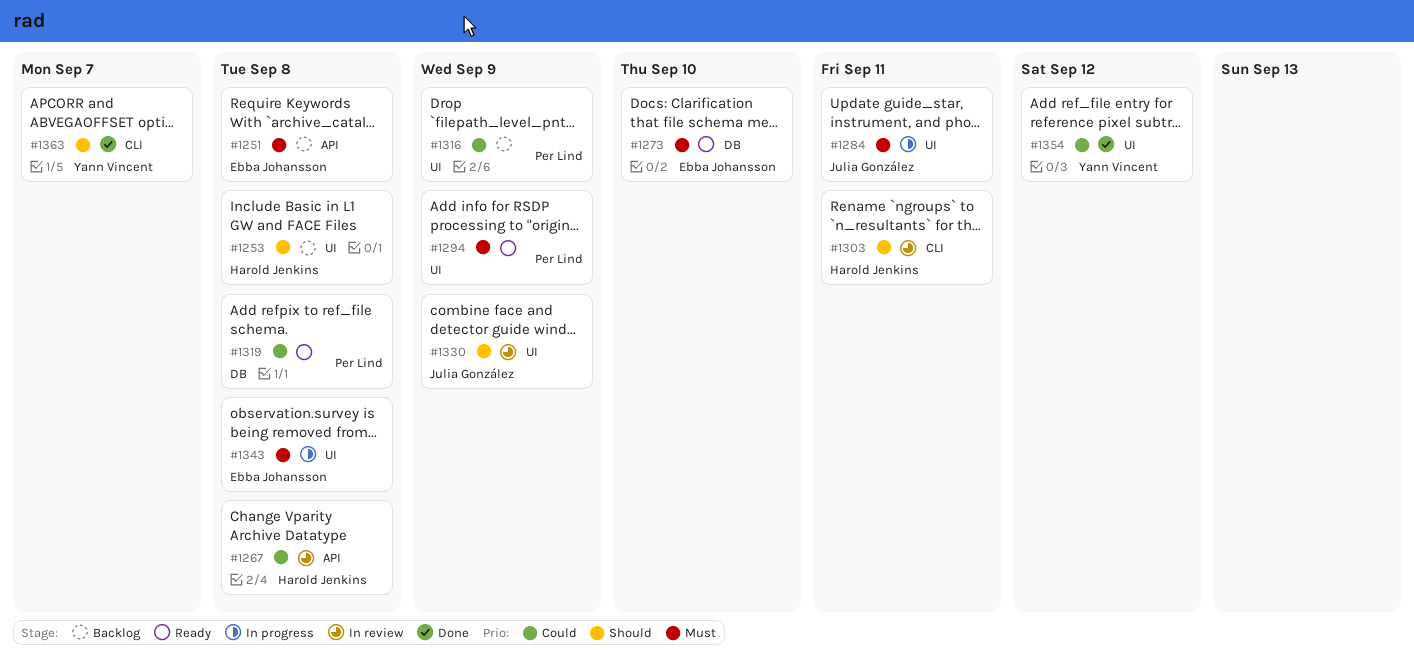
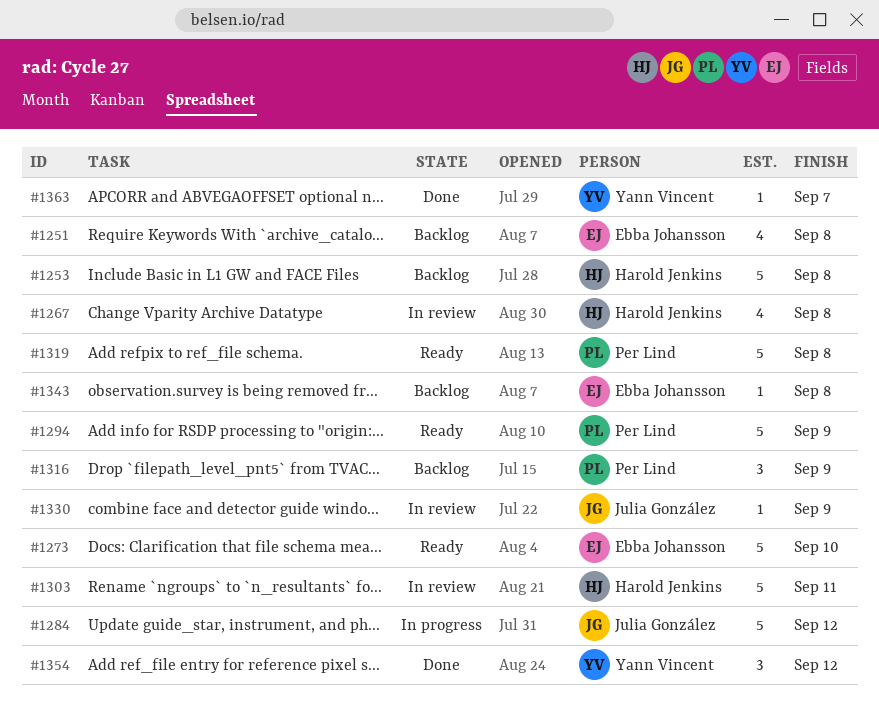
#1284, due: Sep 11 -> Sep 12
#1343, status: In progress -> Backlog

